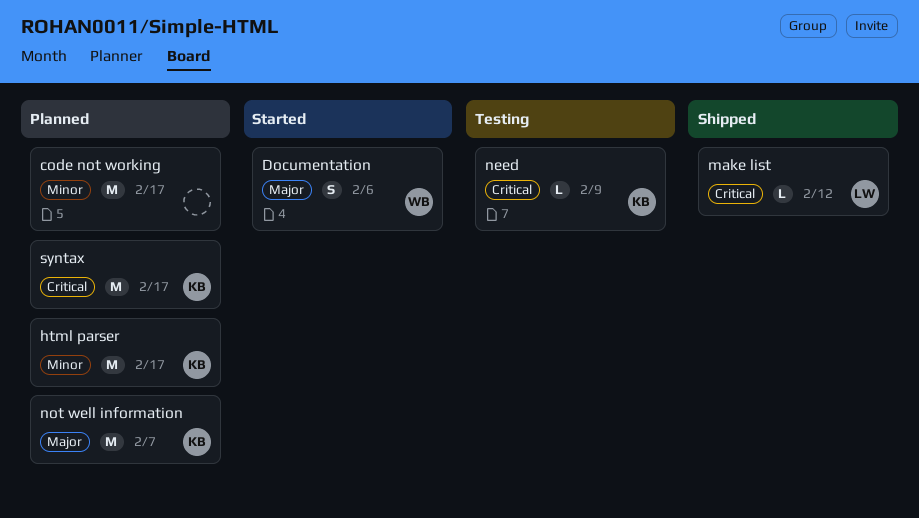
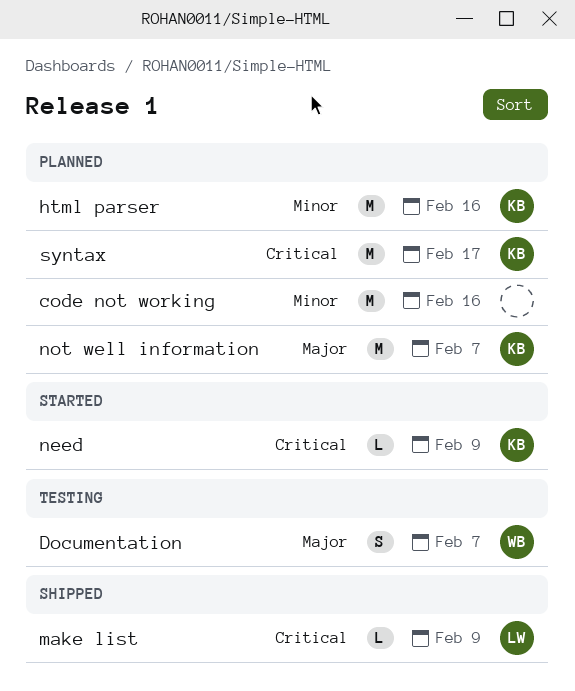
code not working, due: Feb 17 -> Feb 16
Documentation, status: Started -> Testing
Documentation, due: Feb 6 -> Feb 7
html parser, due: Feb 17 -> Feb 16
make list, due: Feb 12 -> Feb 9
need, status: Testing -> Started

